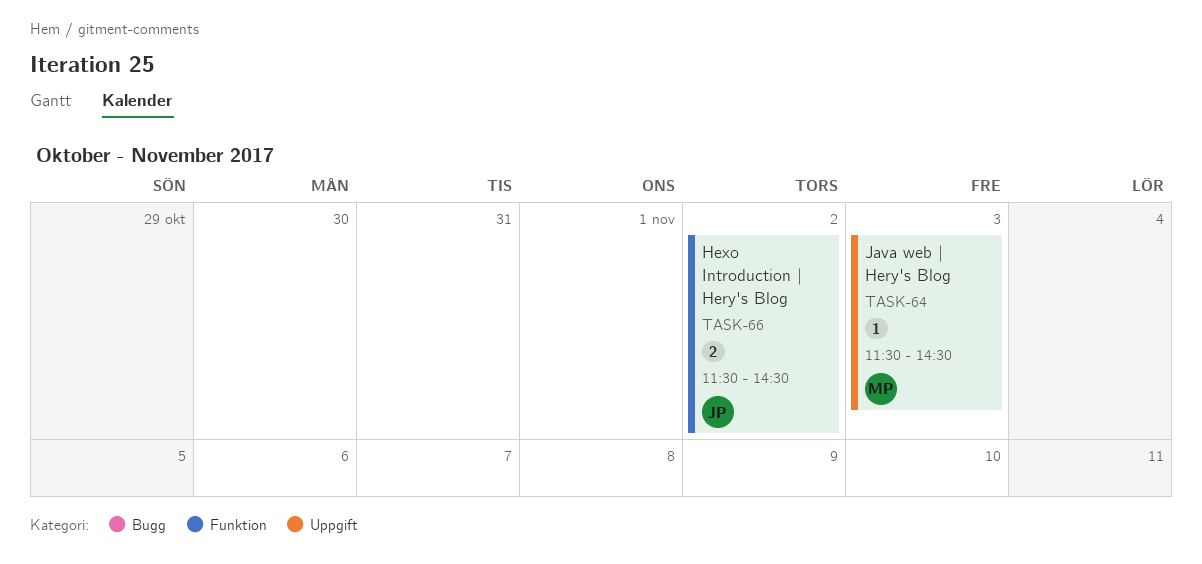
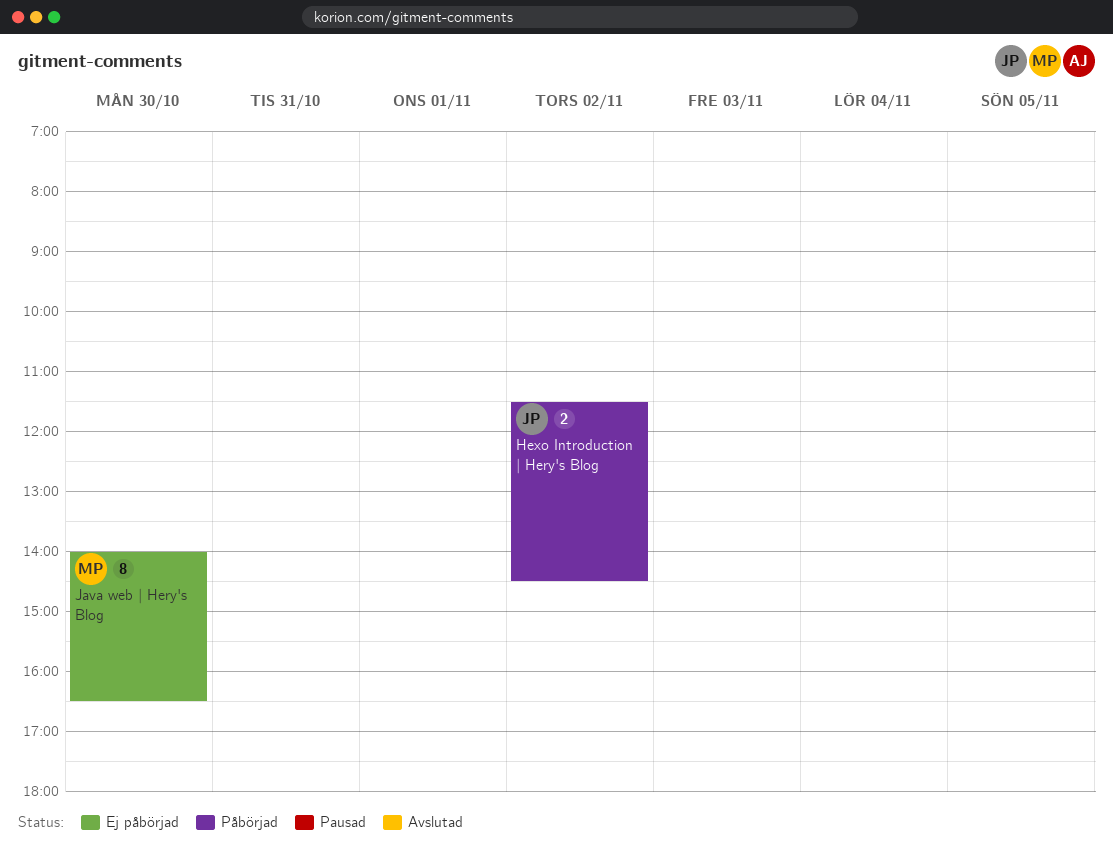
Java web | Hery's Blog, estimate: 1 -> 8
Java web | Hery's Blog, day: Nov 3 -> Oct 30
Java web | Hery's Blog, begins: 11:30 -> 14:00
Java web | Hery's Blog, ends: 14:30 -> 16:30

